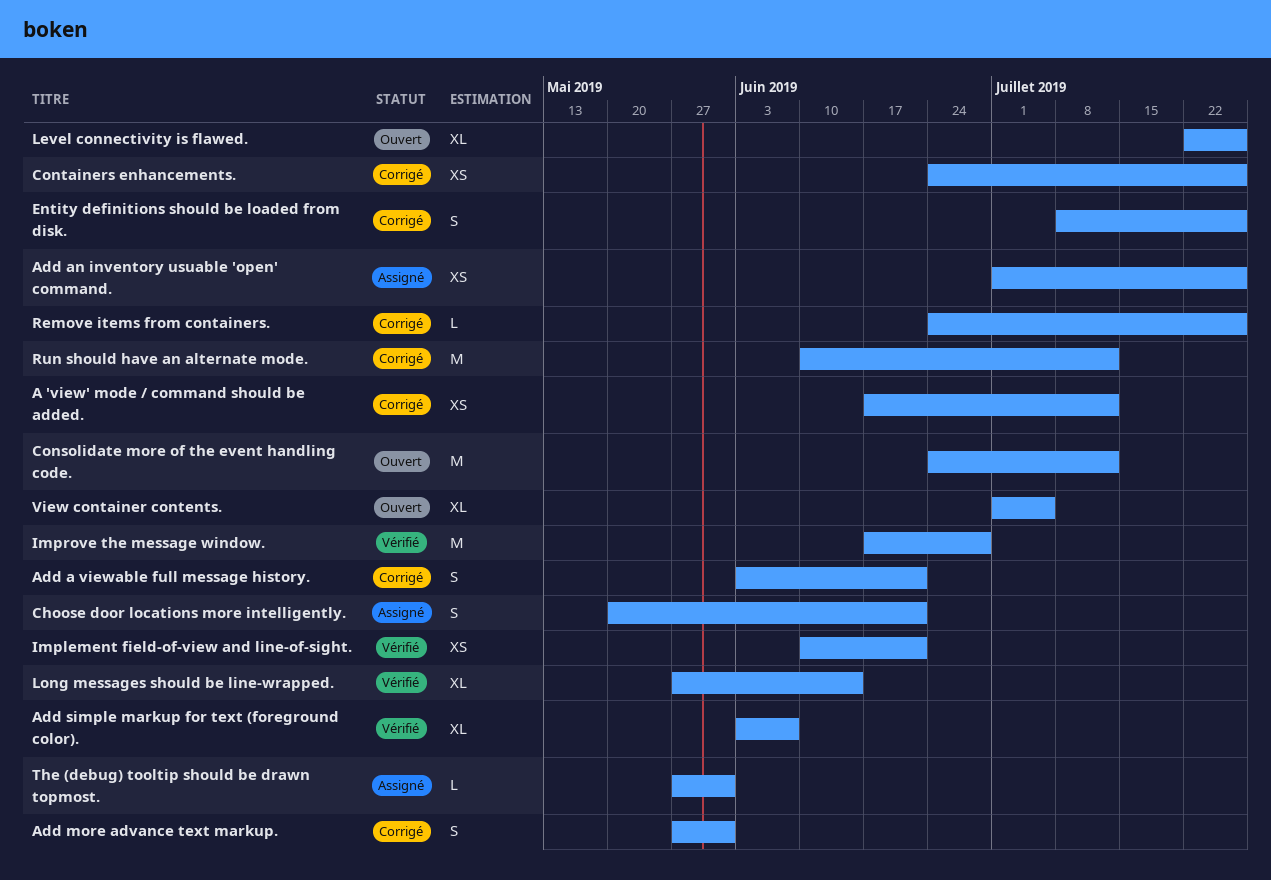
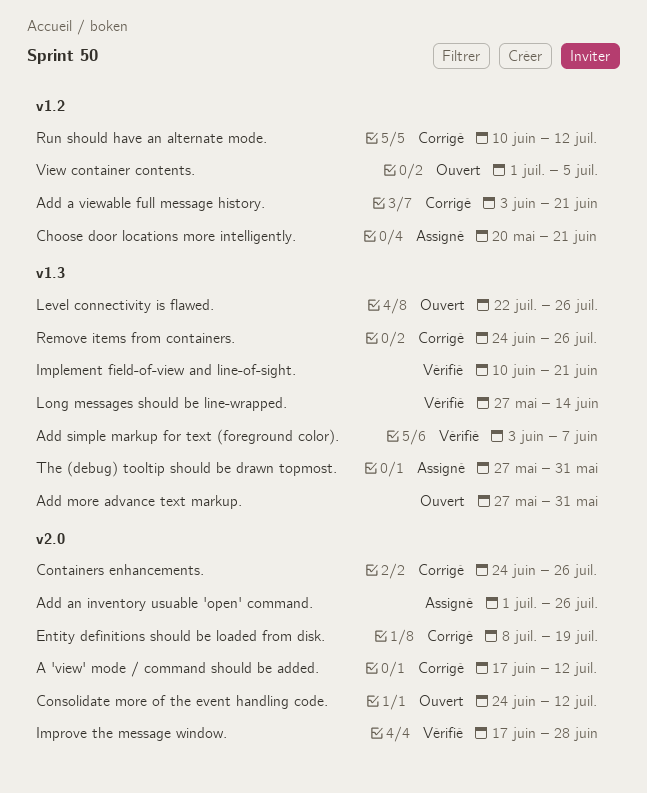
Add more advance text markup., status: Corrigé -> Ouvert
Entity definitions should be loaded from disk., due: Jul 26 -> Jul 19

